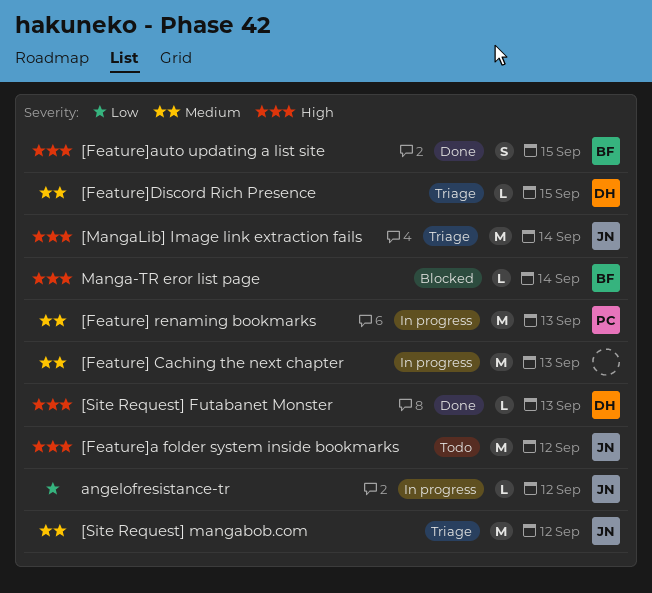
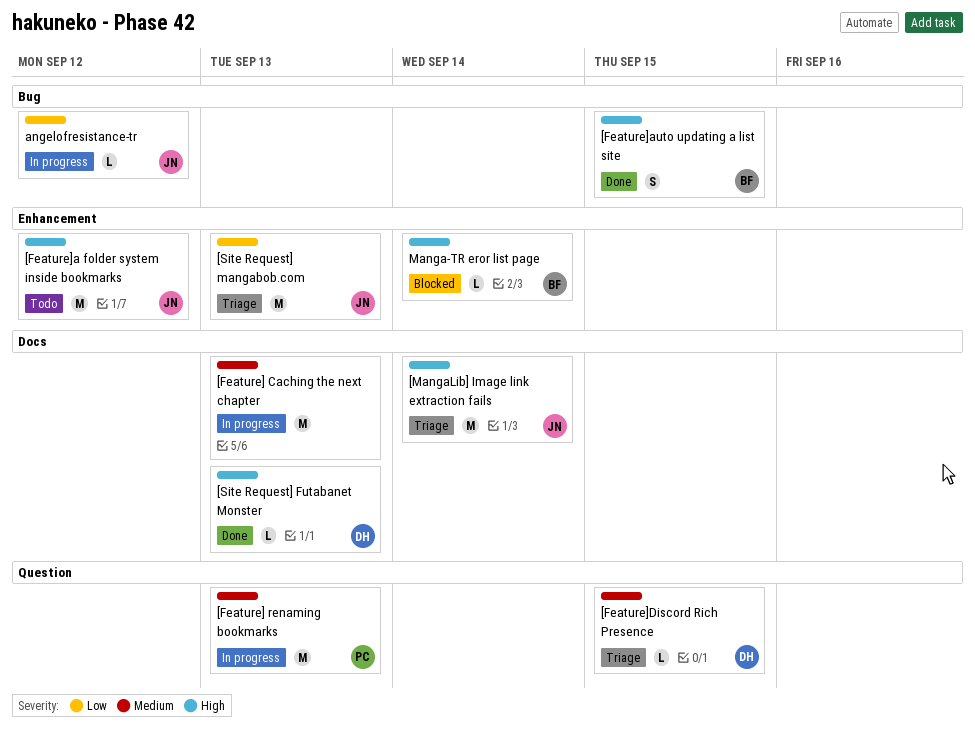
[Site Request] mangabob.com, priority: Medium -> Low
[Site Request] mangabob.com, due: Sep 12 -> Sep 13

